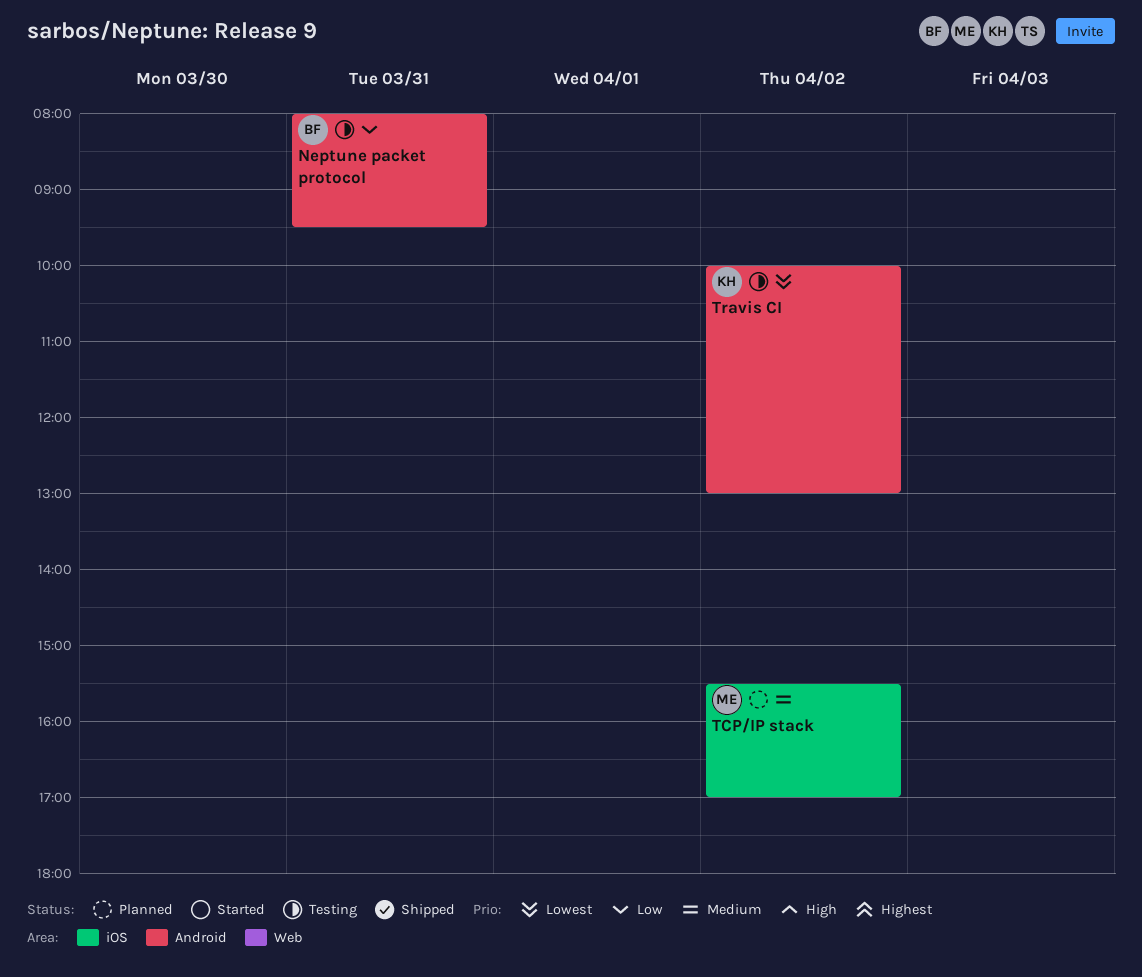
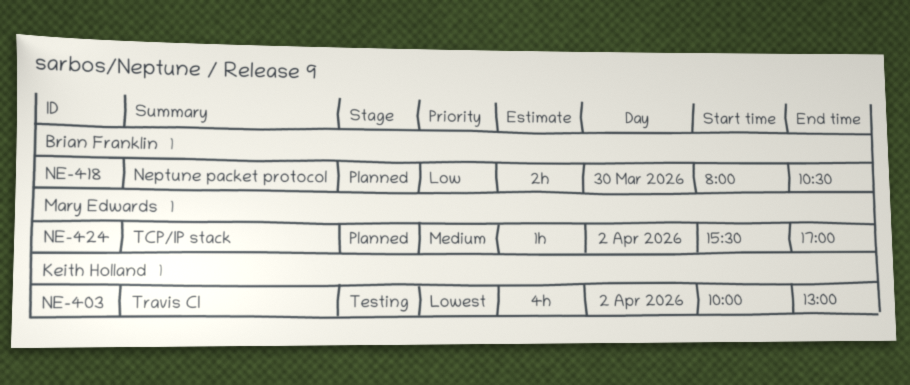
Neptune packet protocol, status: Testing -> Planned
Neptune packet protocol, day: Mar 31 -> Mar 30
Neptune packet protocol, ends: 09:30 -> 10:30

